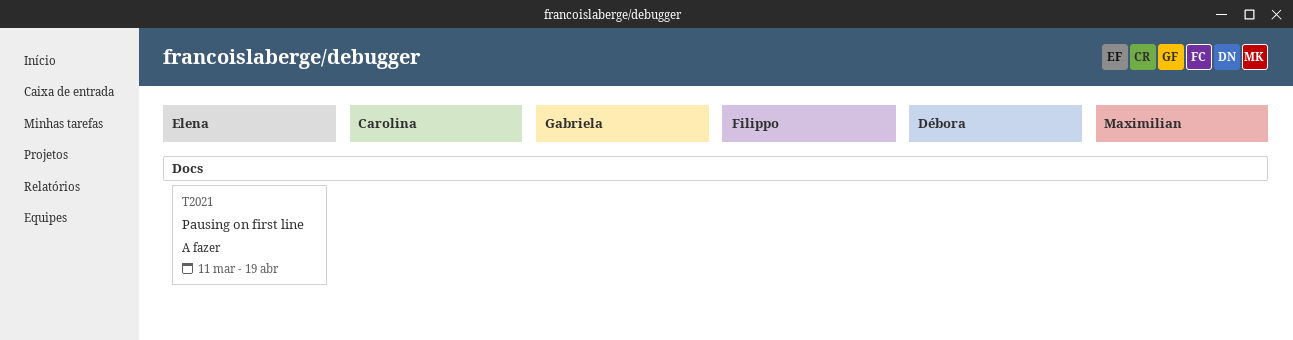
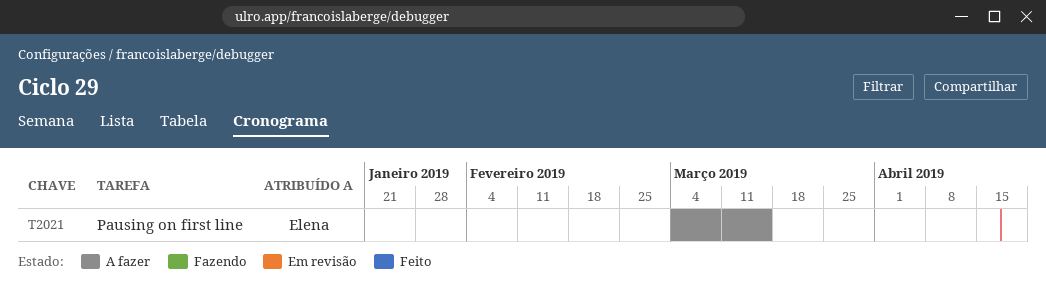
T2021, start: Mar 11 -> Mar 4
T2021, due: Apr 19 -> Mar 15

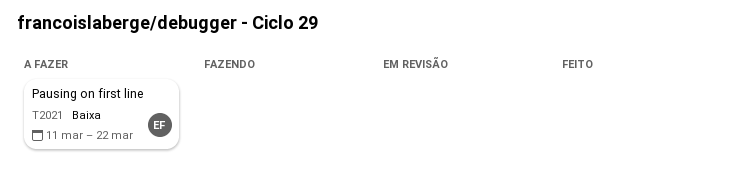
T2021, start: Mar 4 -> Mar 11
T2021, due: Mar 15 -> Mar 22

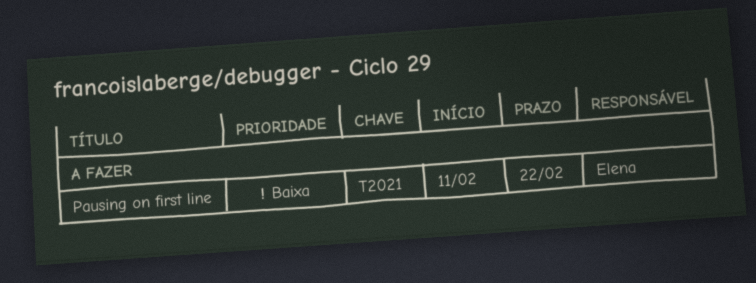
T2021, start: Mar 11 -> Feb 11
T2021, due: Mar 22 -> Feb 22

